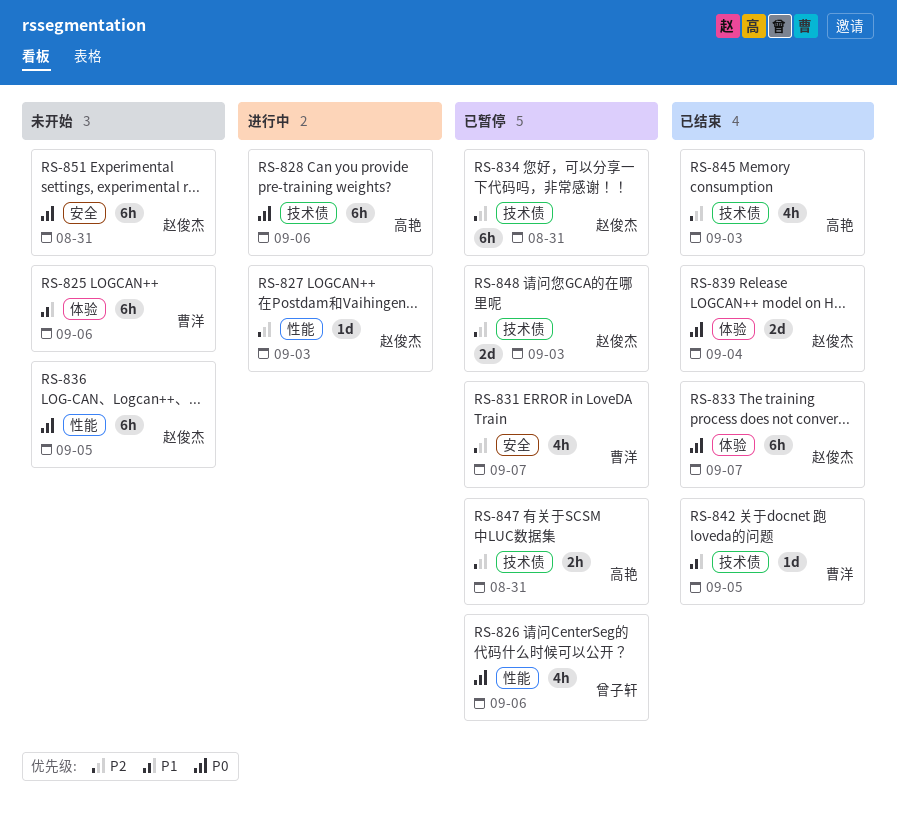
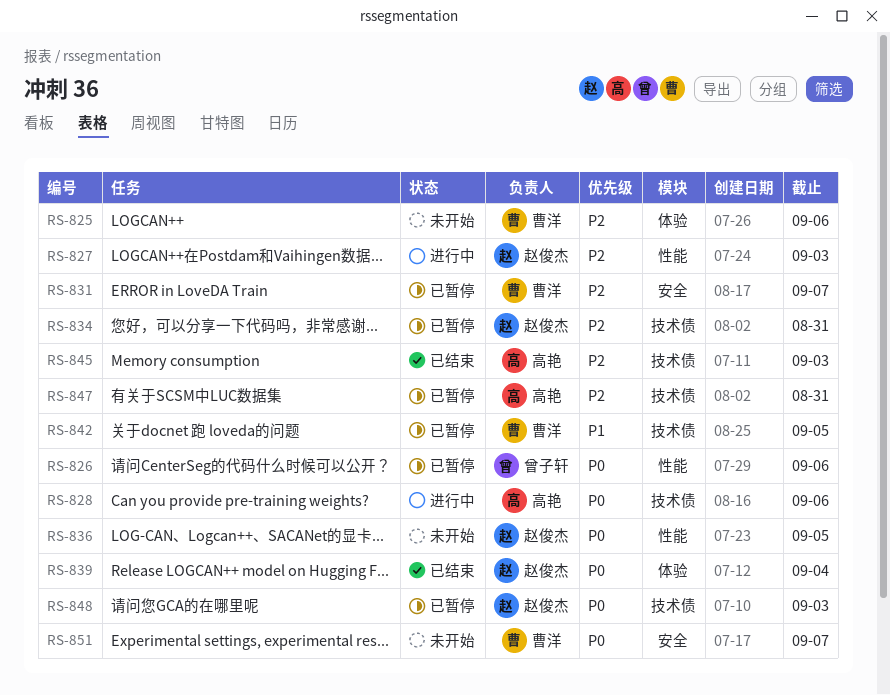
RS-825, priority: P1 -> P2
RS-833: present -> none
RS-842, status: 已结束 -> 已暂停
RS-848, priority: P2 -> P0
RS-851, owner: 赵俊杰 -> 曹洋
RS-851, due: Aug 31 -> Sep 7

